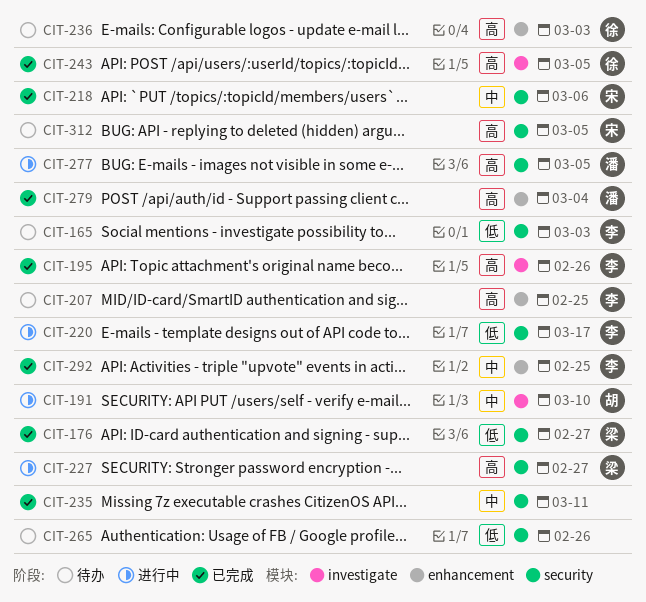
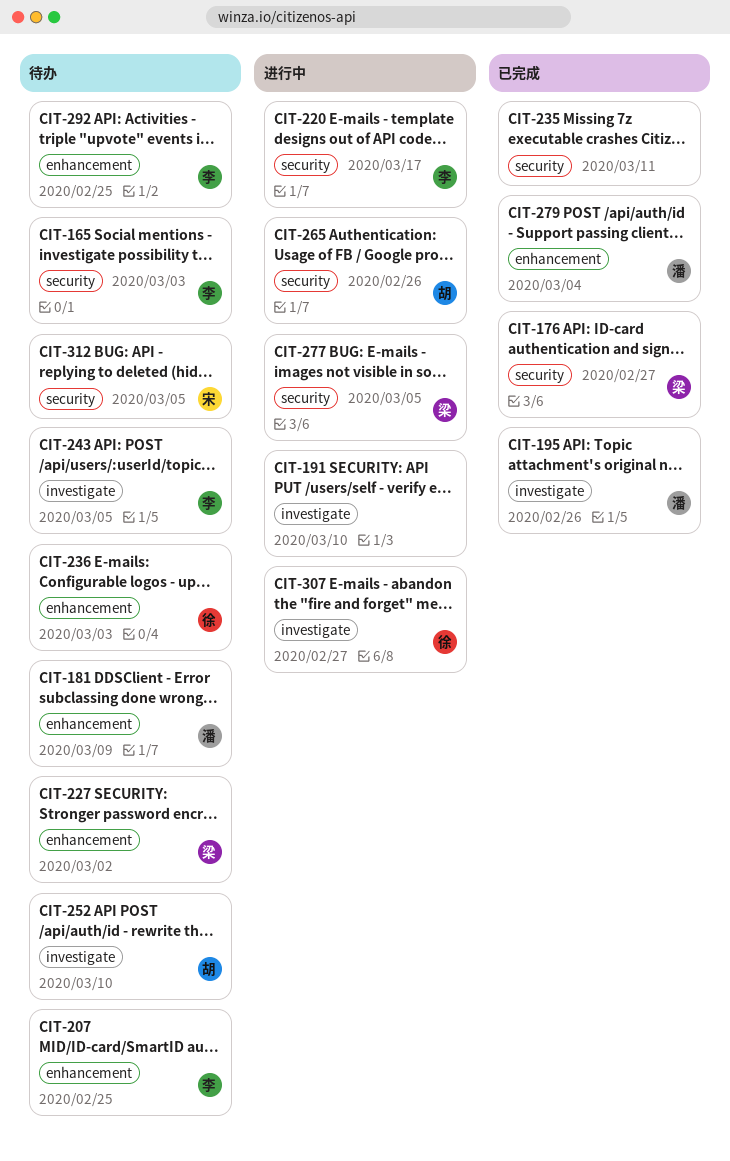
CIT-181: none -> present
CIT-191, owner: 胡 -> none
CIT-195, owner: 李 -> 潘
CIT-218: present -> none
CIT-227, status: 进行中 -> 待办
CIT-227, label: security -> enhancement
CIT-227, due: Feb 27 -> Mar 2
CIT-243, status: 已完成 -> 待办
CIT-243, owner: 徐 -> 李
CIT-252: none -> present
CIT-265, status: 待办 -> 进行中
CIT-265, owner: none -> 胡
CIT-277, owner: 潘 -> 梁
CIT-292, status: 已完成 -> 待办
CIT-307: none -> present

